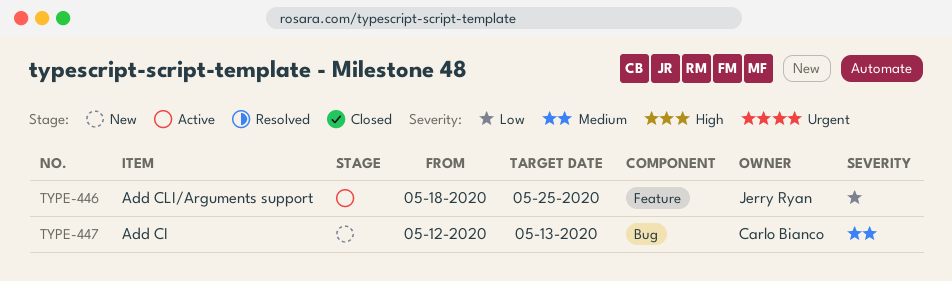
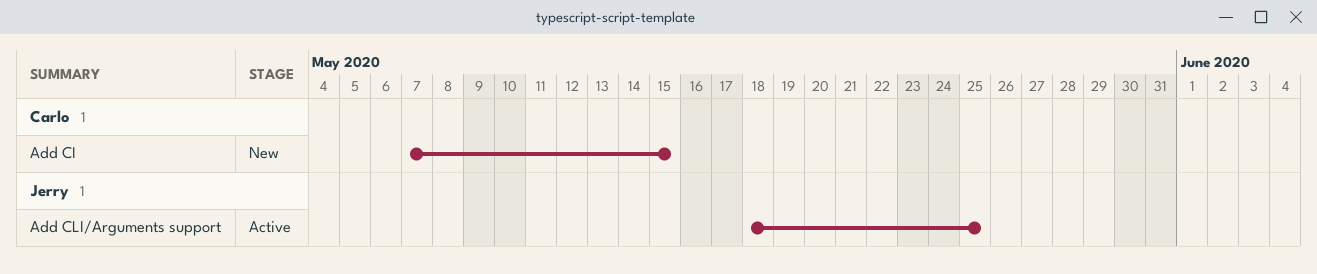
Add CI, start: May 12 -> May 7
Add CI, due: May 13 -> May 15

